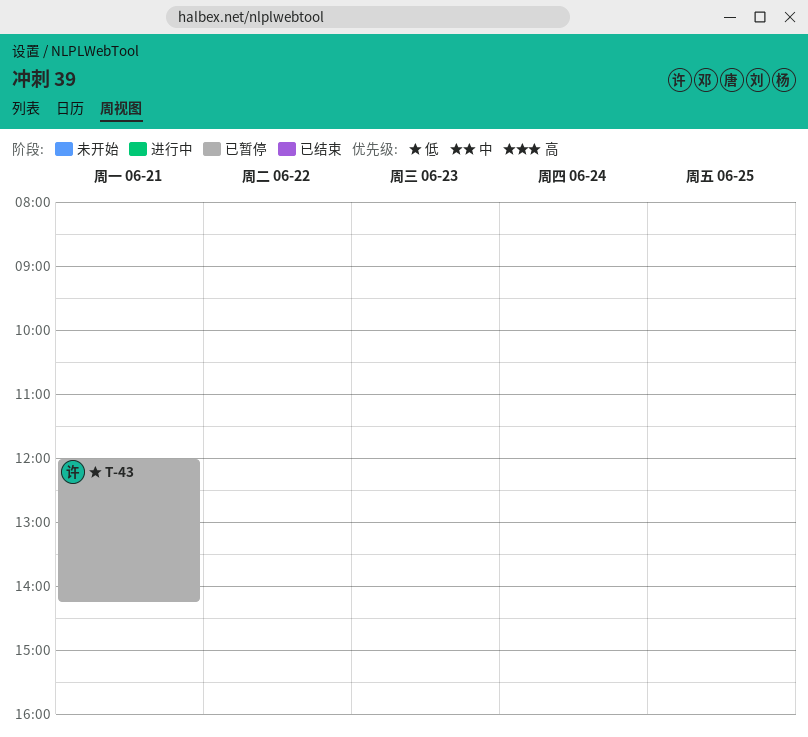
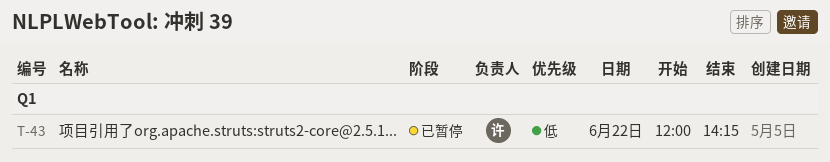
T-43, day: Jun 21 -> Jun 22

